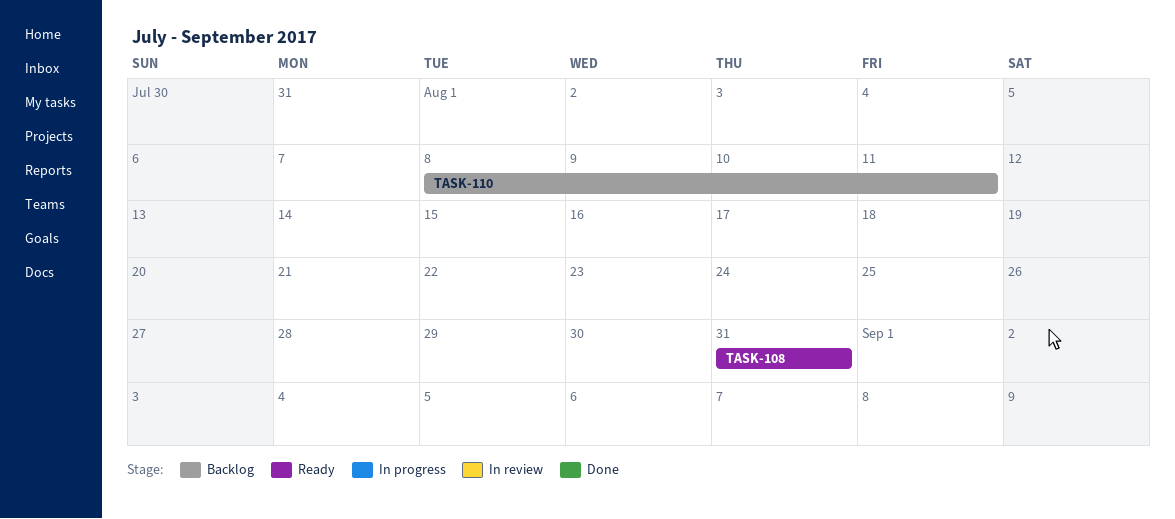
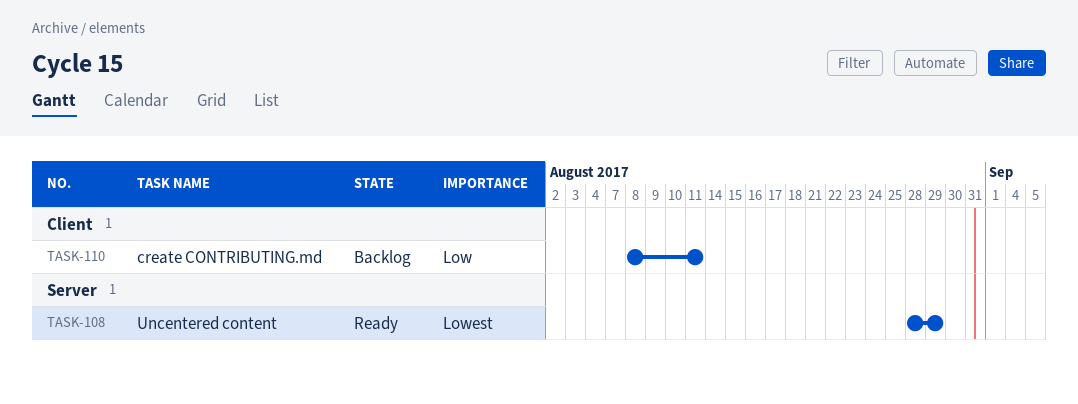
TASK-108, start: Aug 31 -> Aug 28
TASK-108, due: Aug 31 -> Aug 29

